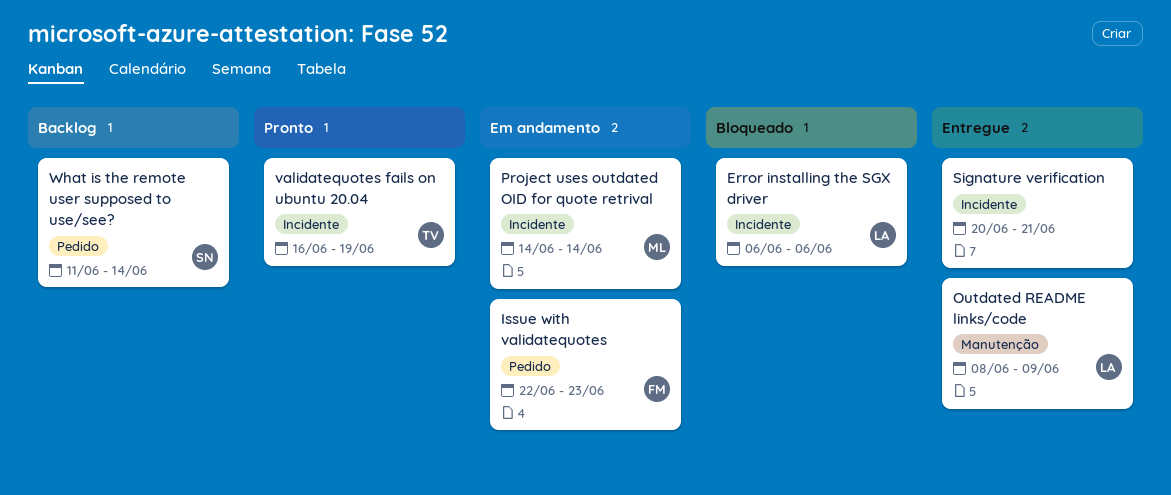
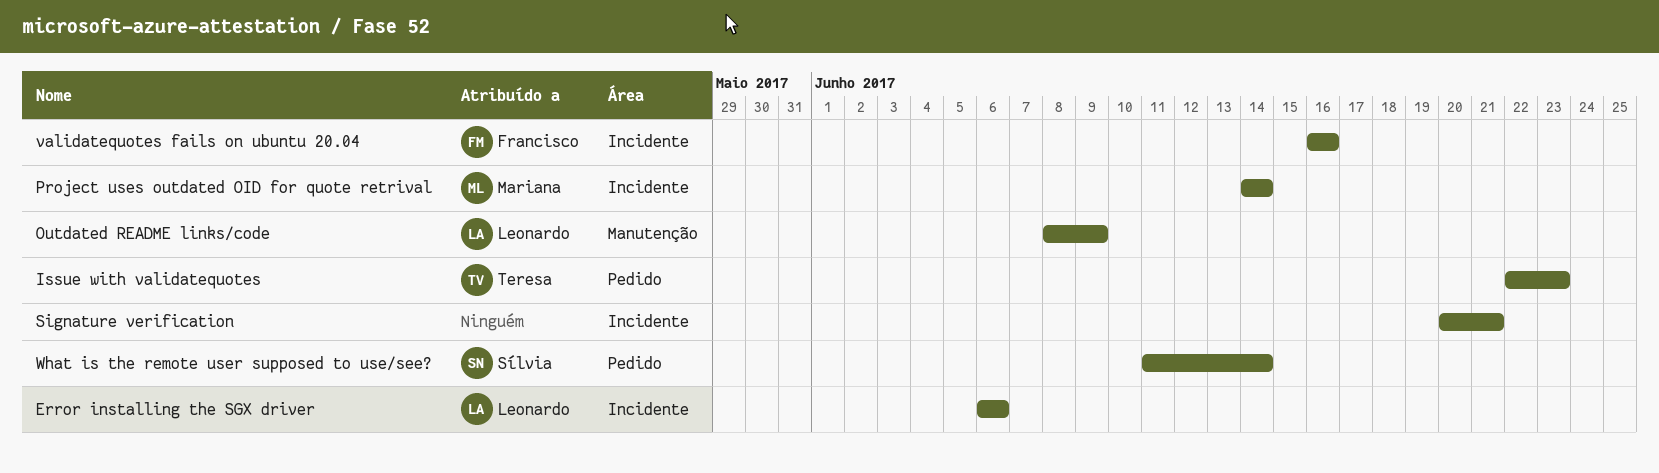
Issue with validatequotes, owner: Francisco -> Teresa
validatequotes fails on ubuntu 20.04, owner: Teresa -> Francisco
validatequotes fails on ubuntu 20.04, due: Jun 19 -> Jun 16

